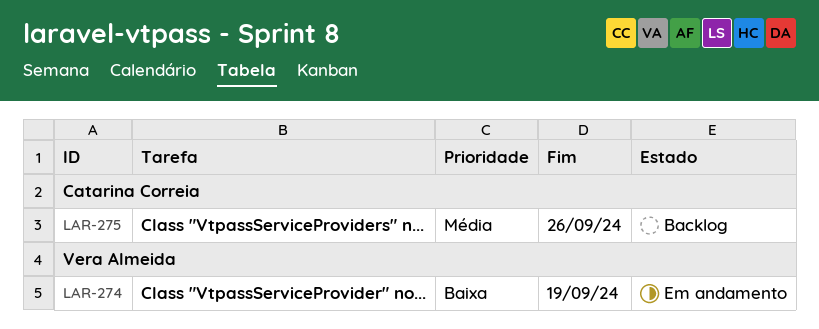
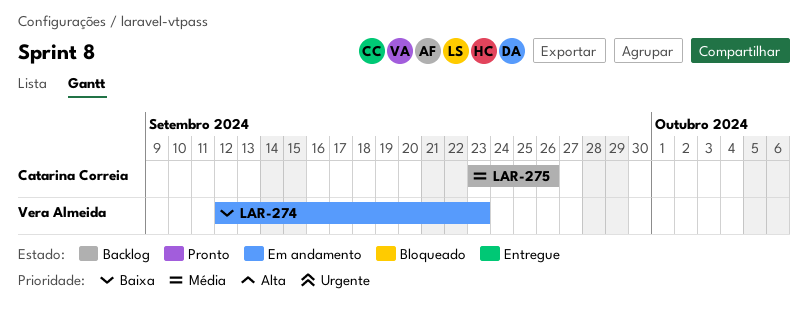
LAR-274, due: Sep 19 -> Sep 23

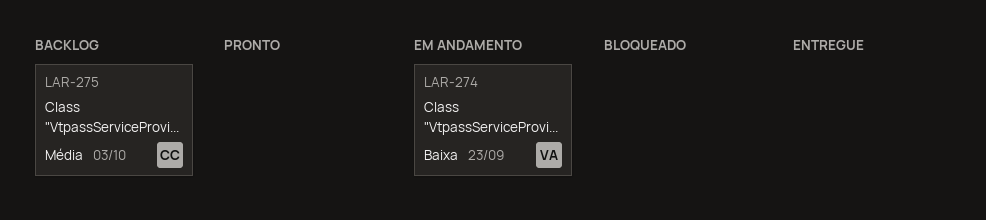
LAR-275, due: Sep 26 -> Oct 3

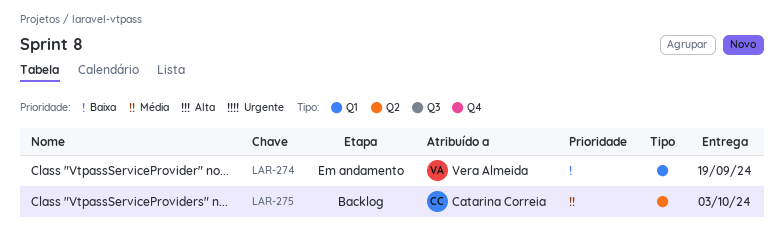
LAR-274, due: Sep 23 -> Sep 19

